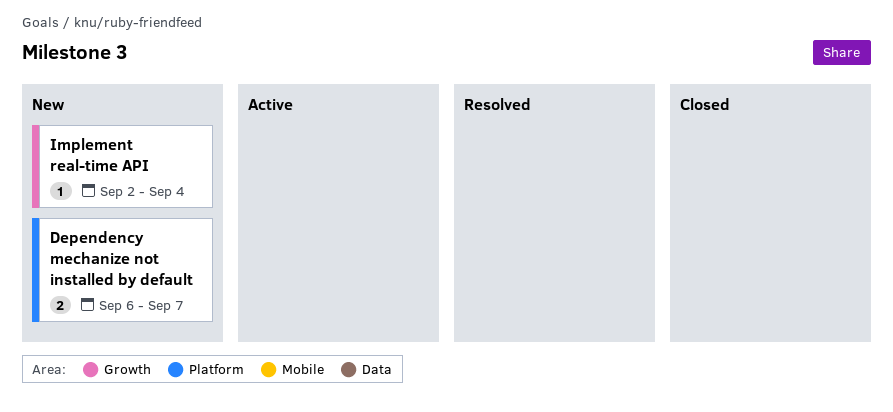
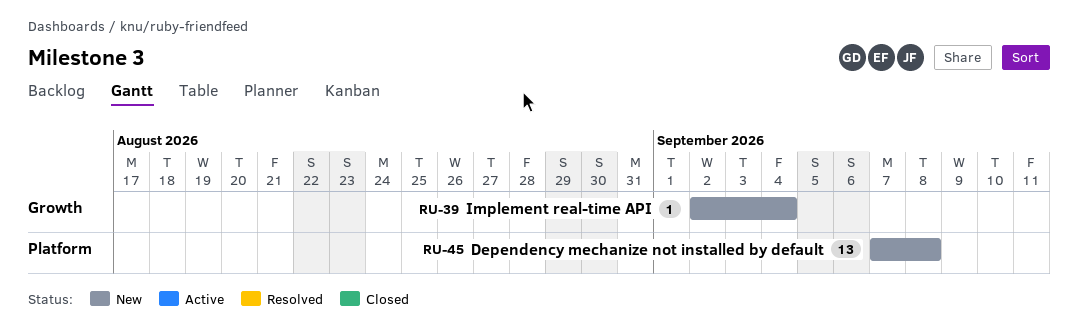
Dependency mechanize not installed by default, estimate: 2 -> 13
Dependency mechanize not installed by default, start: Sep 6 -> Sep 7
Dependency mechanize not installed by default, due: Sep 7 -> Sep 8

